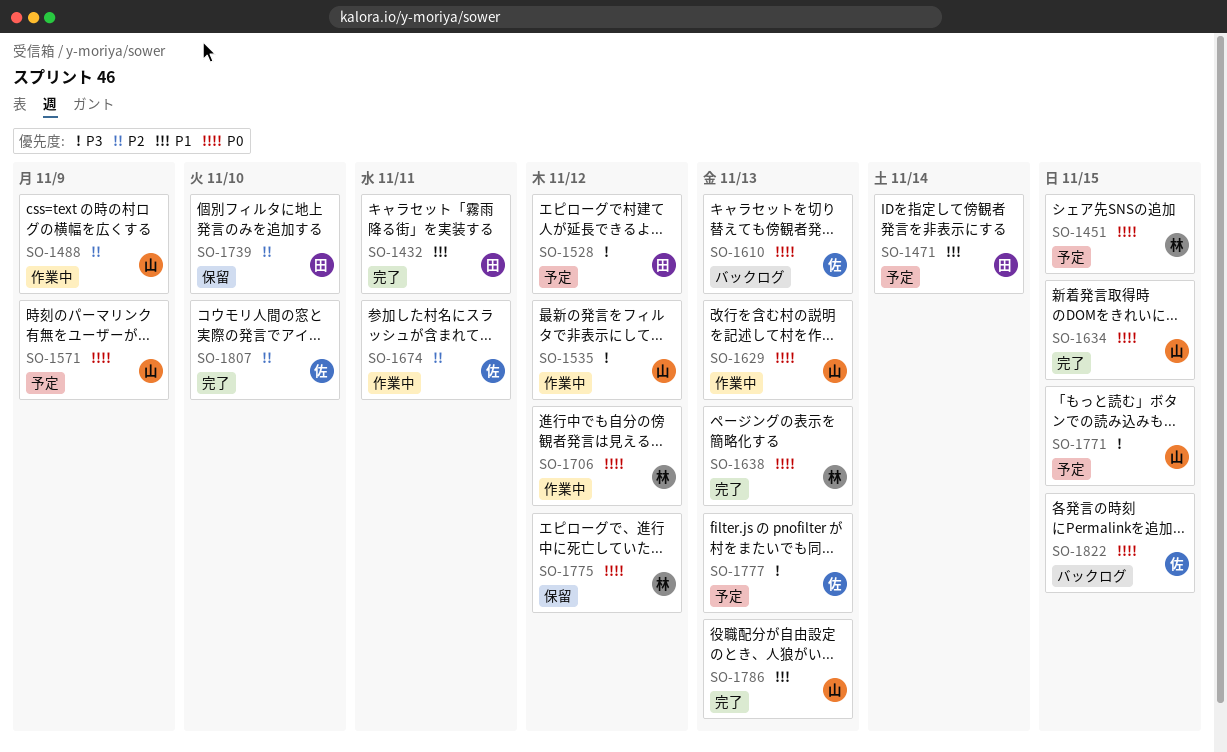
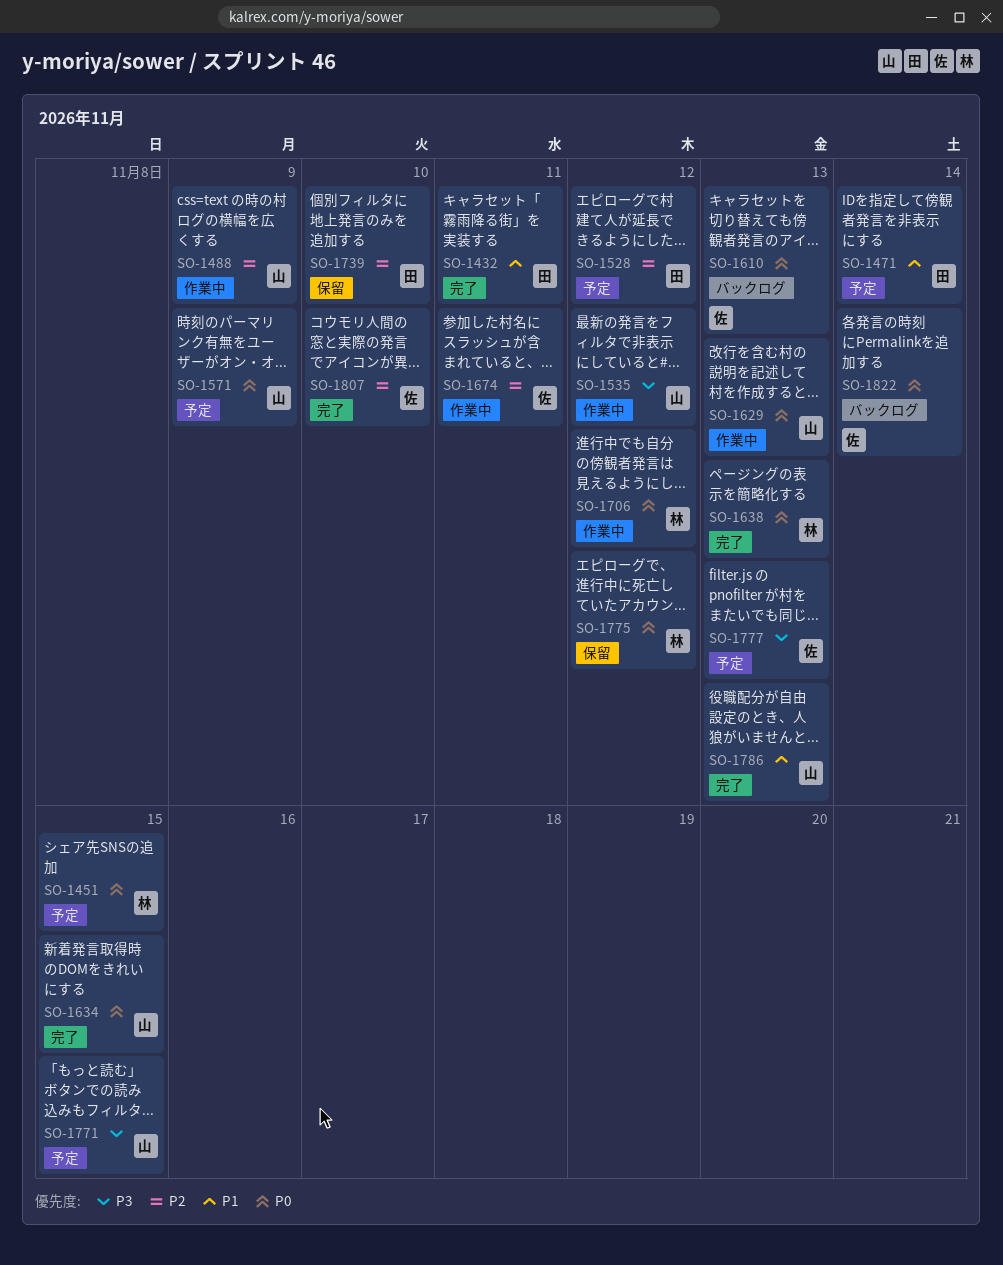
SO-1528, priority: P3 -> P2
SO-1822, due: Nov 15 -> Nov 14

